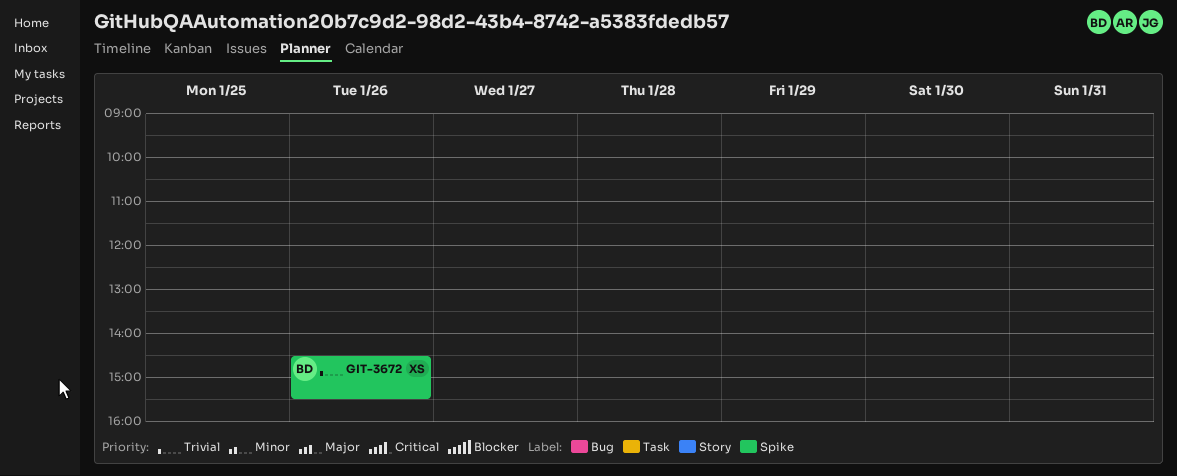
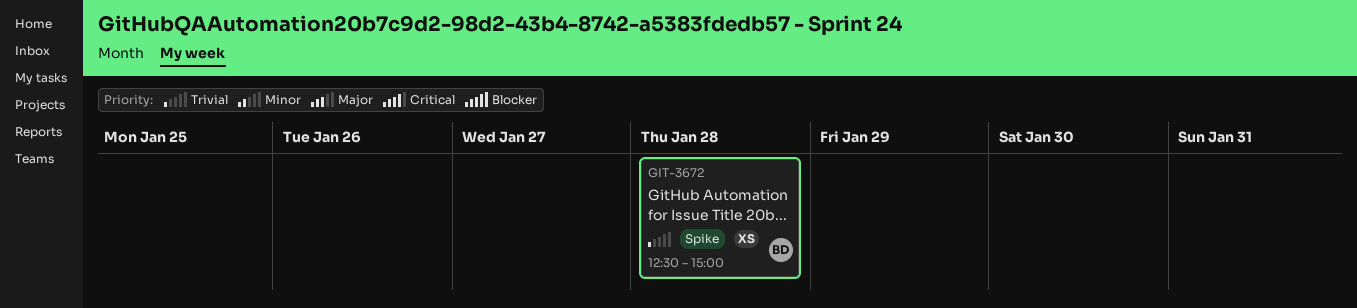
GIT-3672, day: Jan 26 -> Jan 28
GIT-3672, begins: 14:30 -> 12:30
GIT-3672, ends: 15:30 -> 15:00

